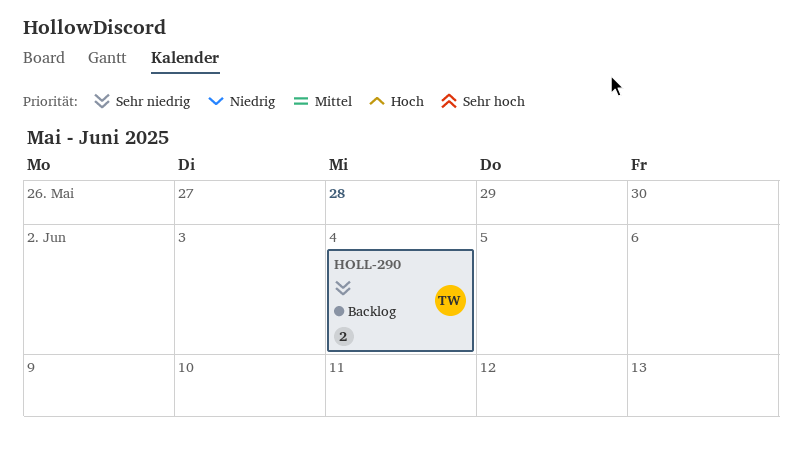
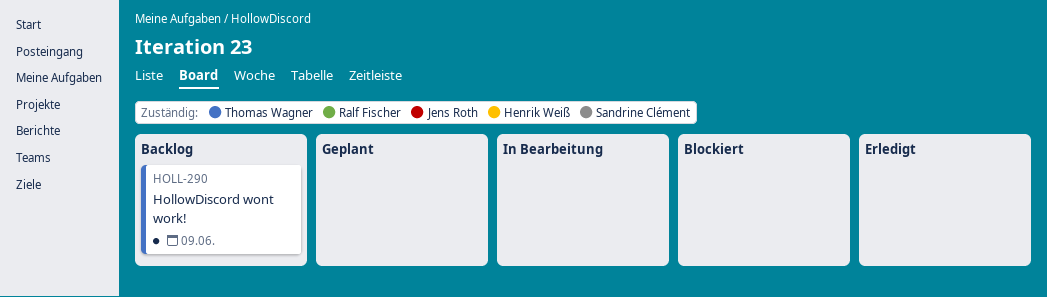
HOLL-290, estimate: 2 -> 1
HOLL-290, due: Jun 4 -> Jun 9

